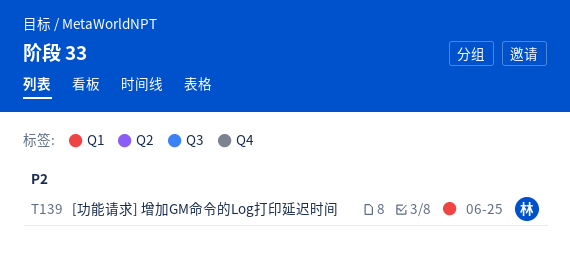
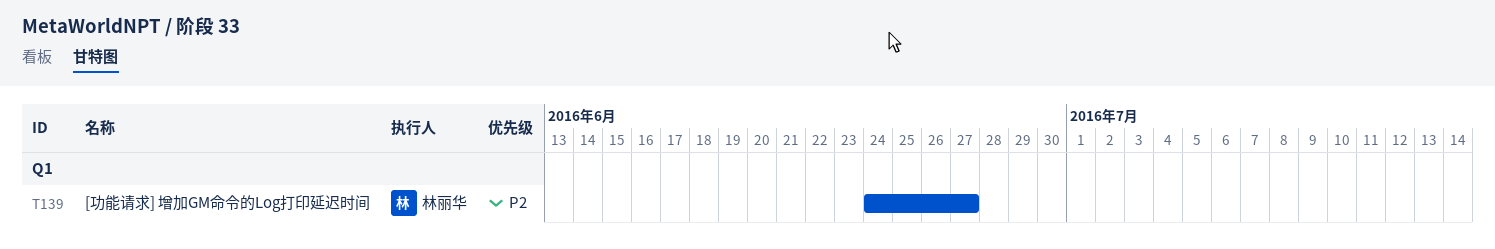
T139, due: Jun 25 -> Jun 27

